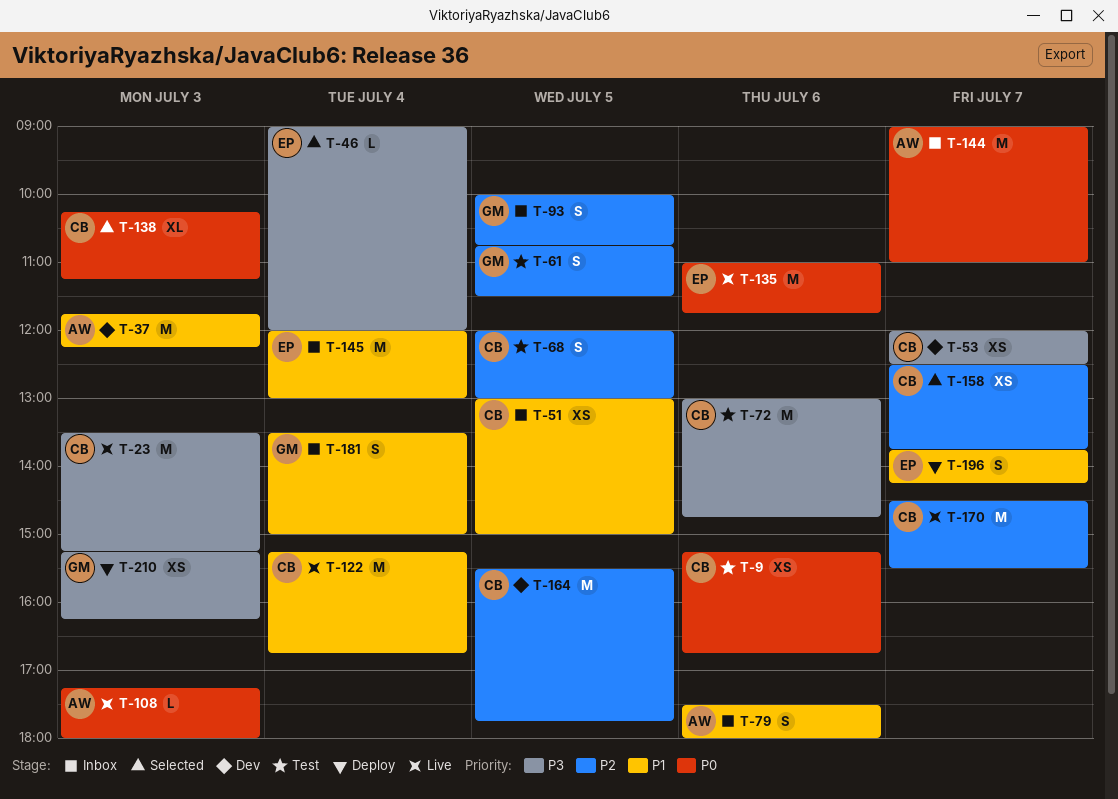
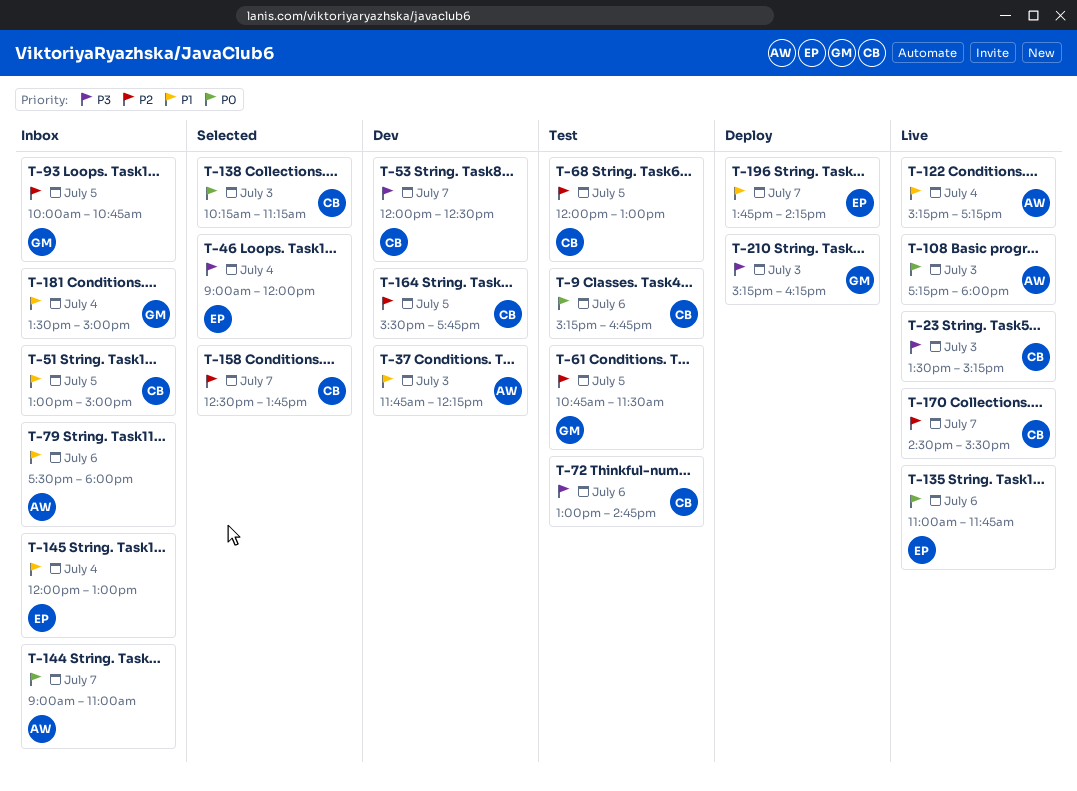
T-122, owner: CB -> AW
T-122, ends: 16:45 -> 17:15

